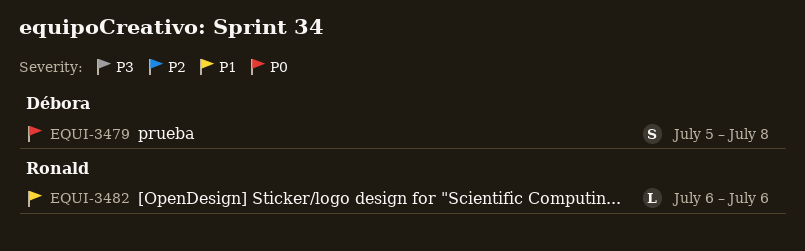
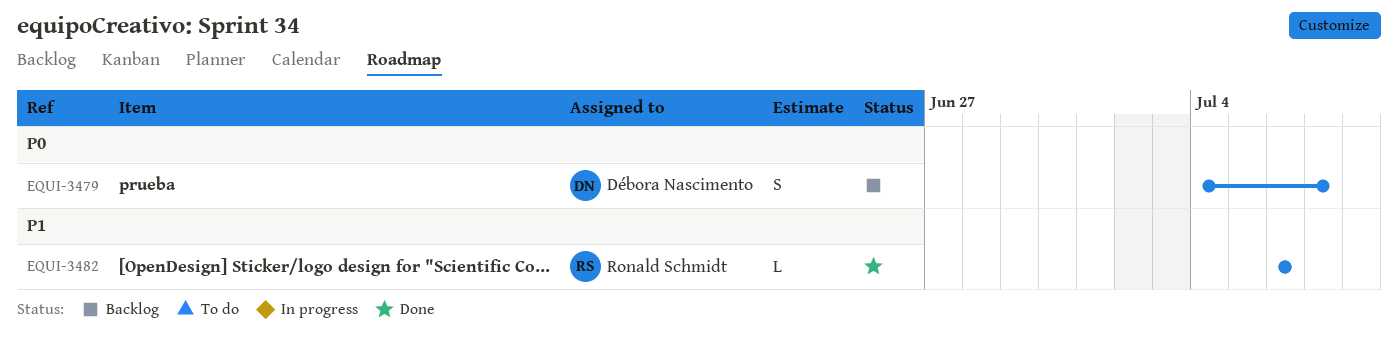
EQUI-3479, start: Jul 5 -> Jul 4
EQUI-3479, due: Jul 8 -> Jul 7

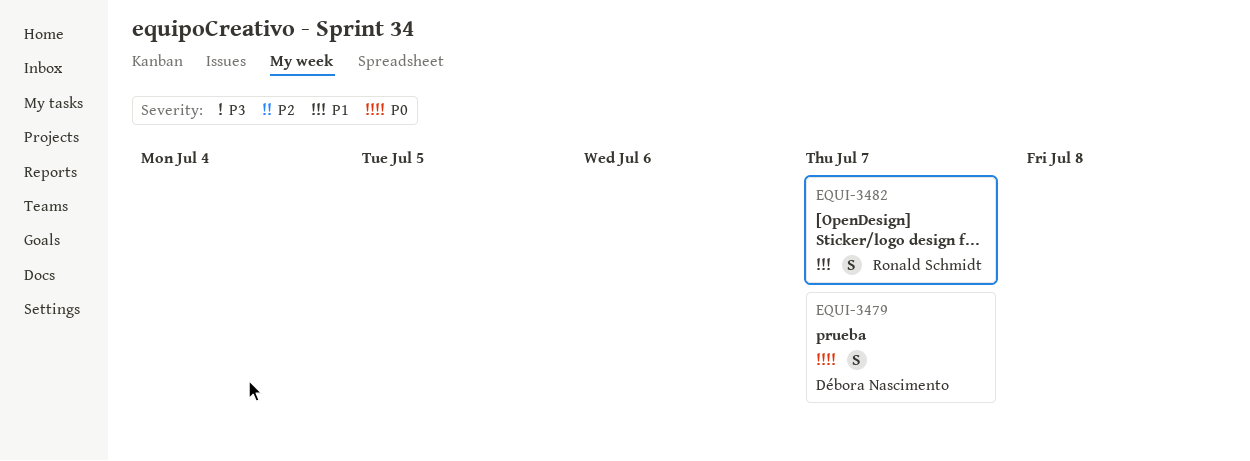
EQUI-3482, estimate: L -> S
EQUI-3482, due: Jul 6 -> Jul 7

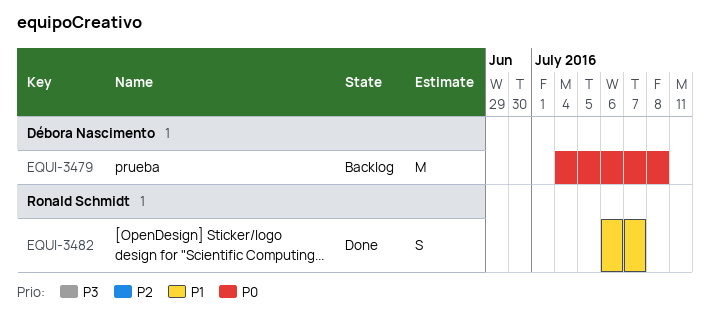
EQUI-3479, estimate: S -> M
EQUI-3479, due: Jul 7 -> Jul 8

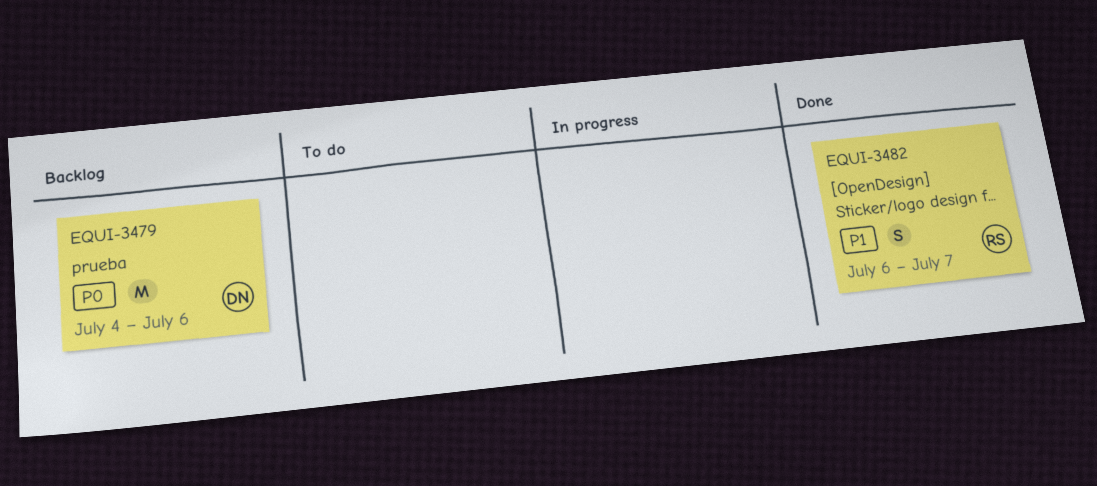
EQUI-3479, due: Jul 8 -> Jul 6

